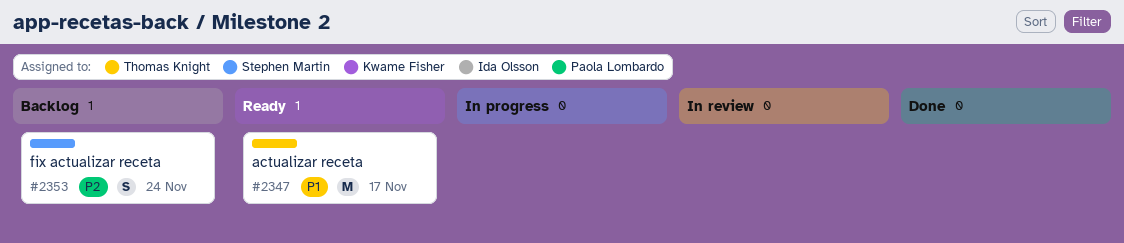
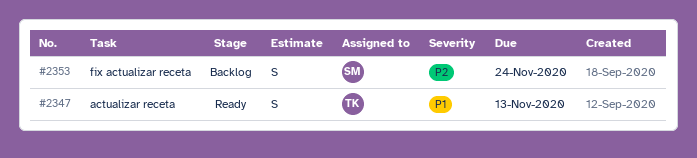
#2347, estimate: M -> S
#2347, due: Nov 17 -> Nov 13

